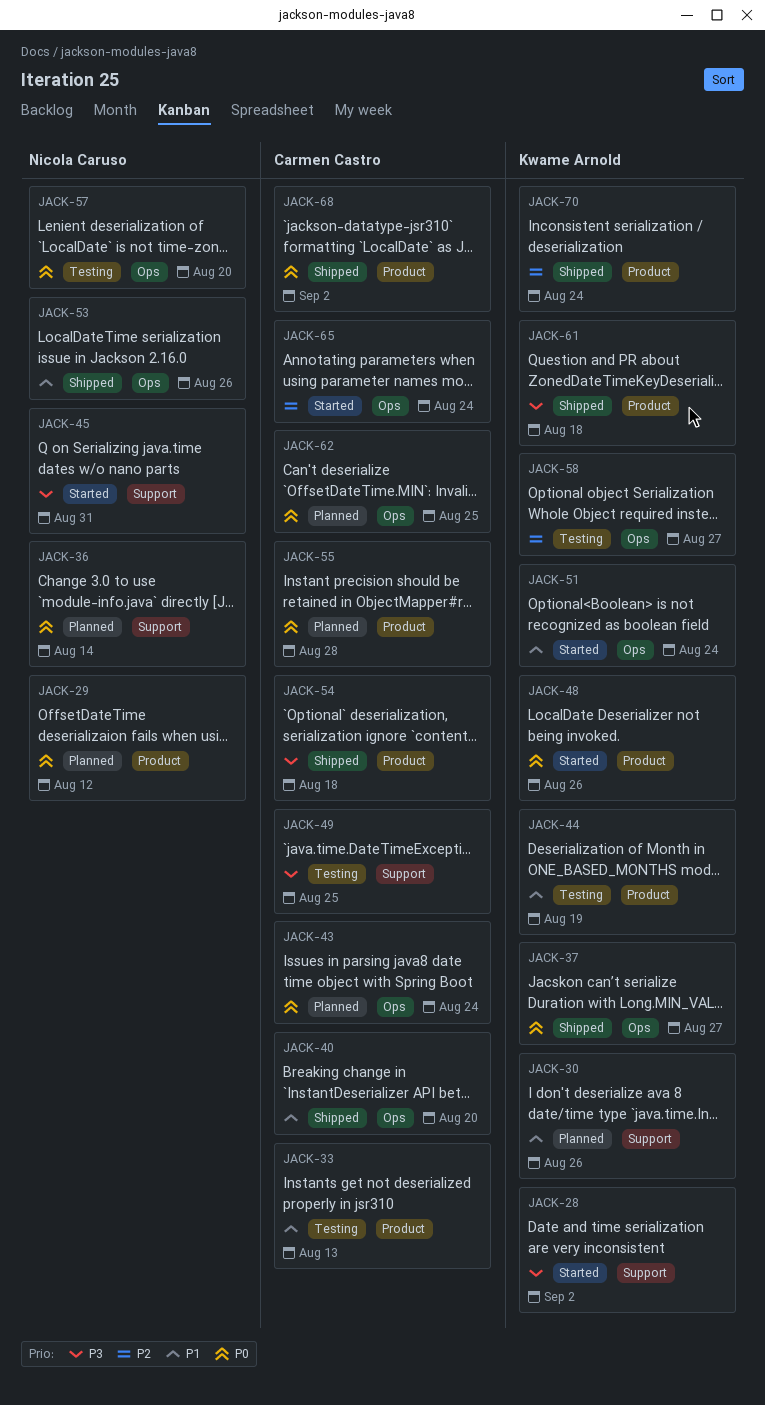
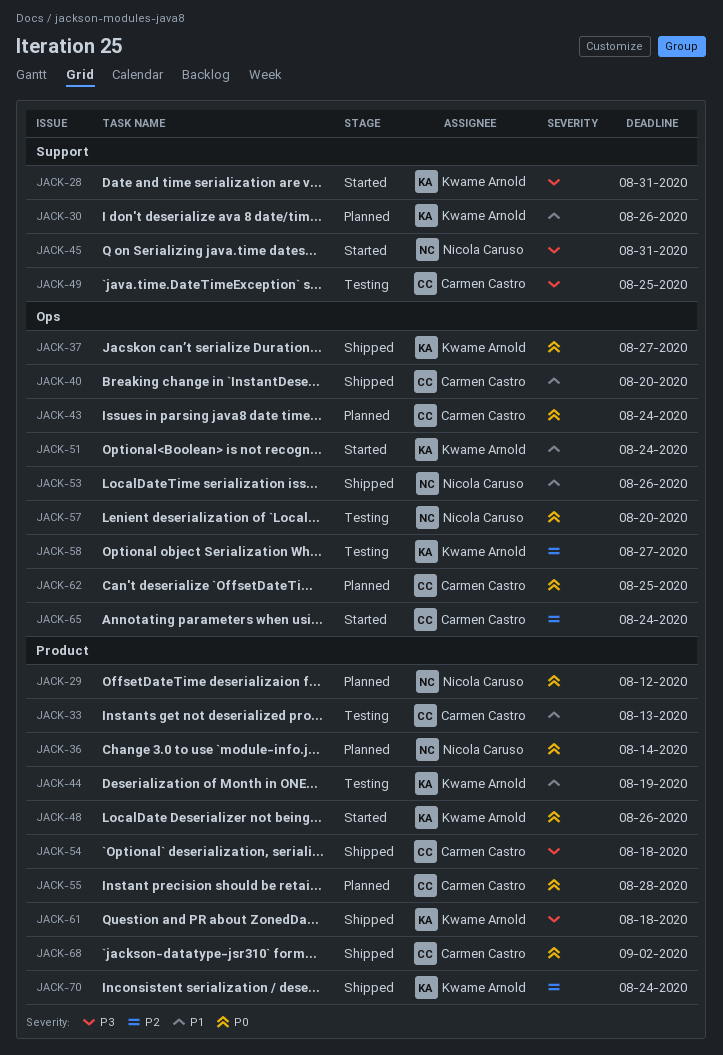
JACK-28, due: Sep 2 -> Aug 31
JACK-36, label: Support -> Product

